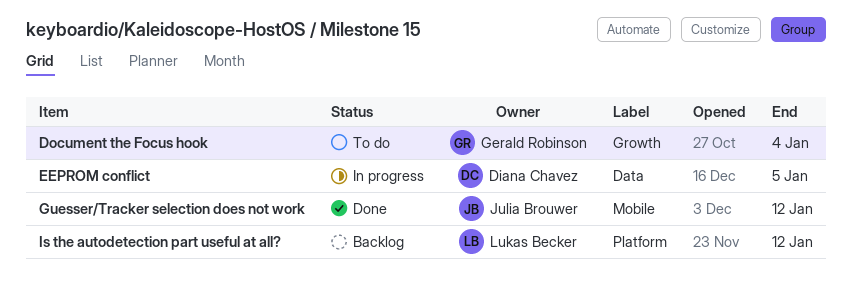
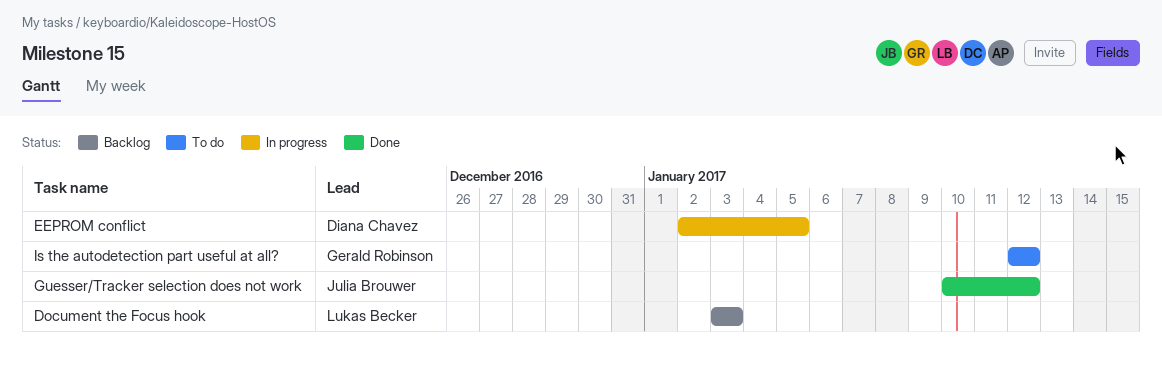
Document the Focus hook, status: To do -> Backlog
Document the Focus hook, owner: Gerald Robinson -> Lukas Becker
Document the Focus hook, due: Jan 4 -> Jan 3
Is the autodetection part useful at all?, status: Backlog -> To do
Is the autodetection part useful at all?, owner: Lukas Becker -> Gerald Robinson

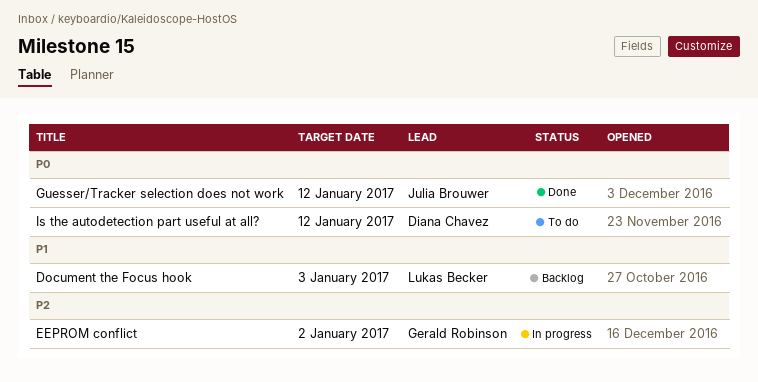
EEPROM conflict, owner: Diana Chavez -> Gerald Robinson
EEPROM conflict, due: Jan 5 -> Jan 2
Is the autodetection part useful at all?, owner: Gerald Robinson -> Diana Chavez

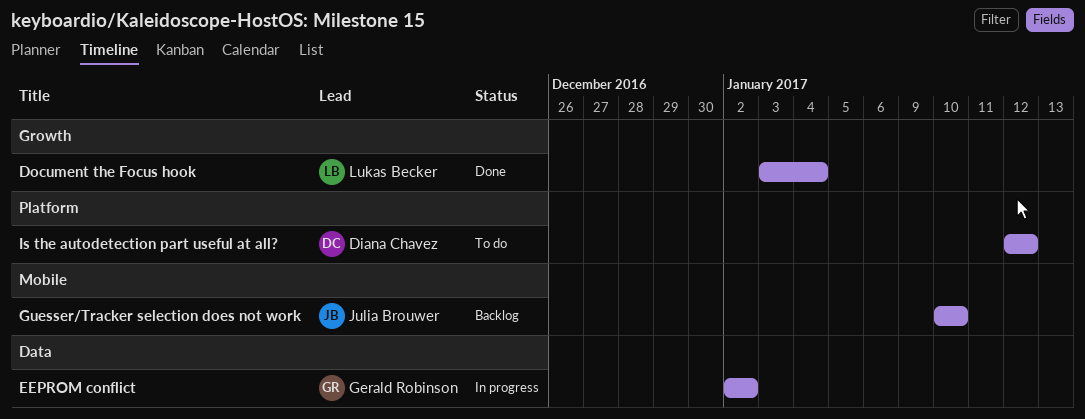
Document the Focus hook, status: Backlog -> Done
Document the Focus hook, due: Jan 3 -> Jan 4
Guesser/Tracker selection does not work, status: Done -> Backlog
Guesser/Tracker selection does not work, due: Jan 12 -> Jan 10

